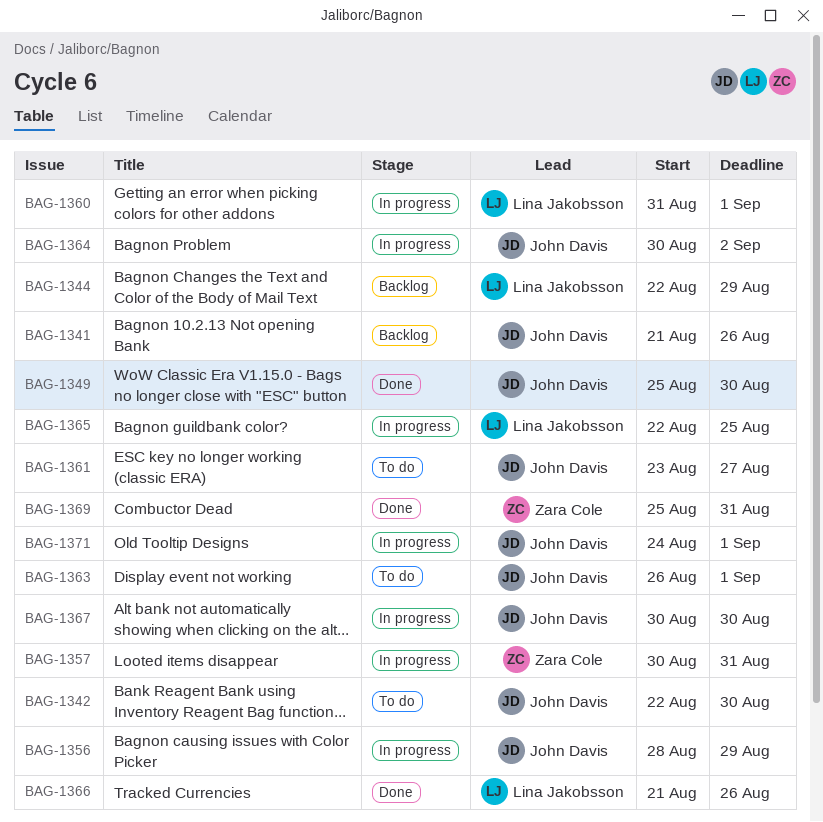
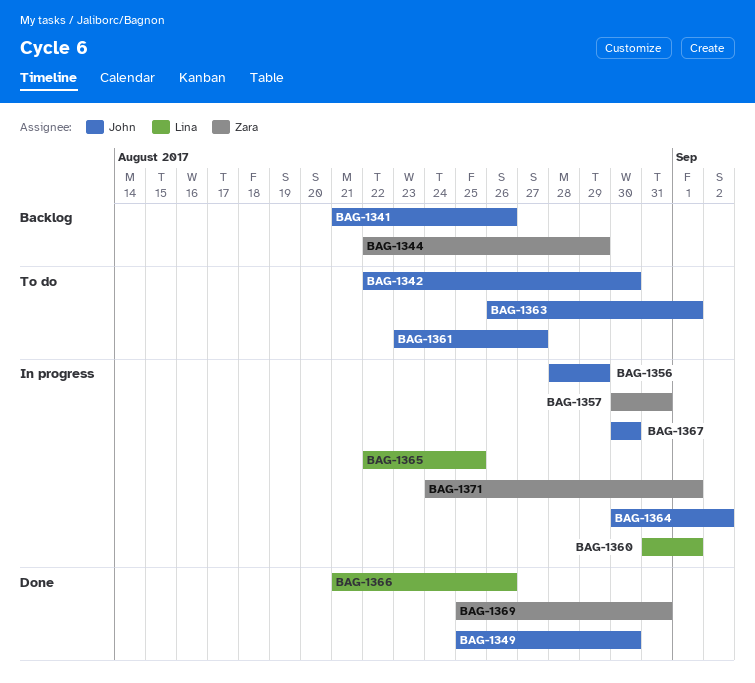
BAG-1344, owner: Lina Jakobsson -> Zara Cole
BAG-1371, owner: John Davis -> Zara Cole

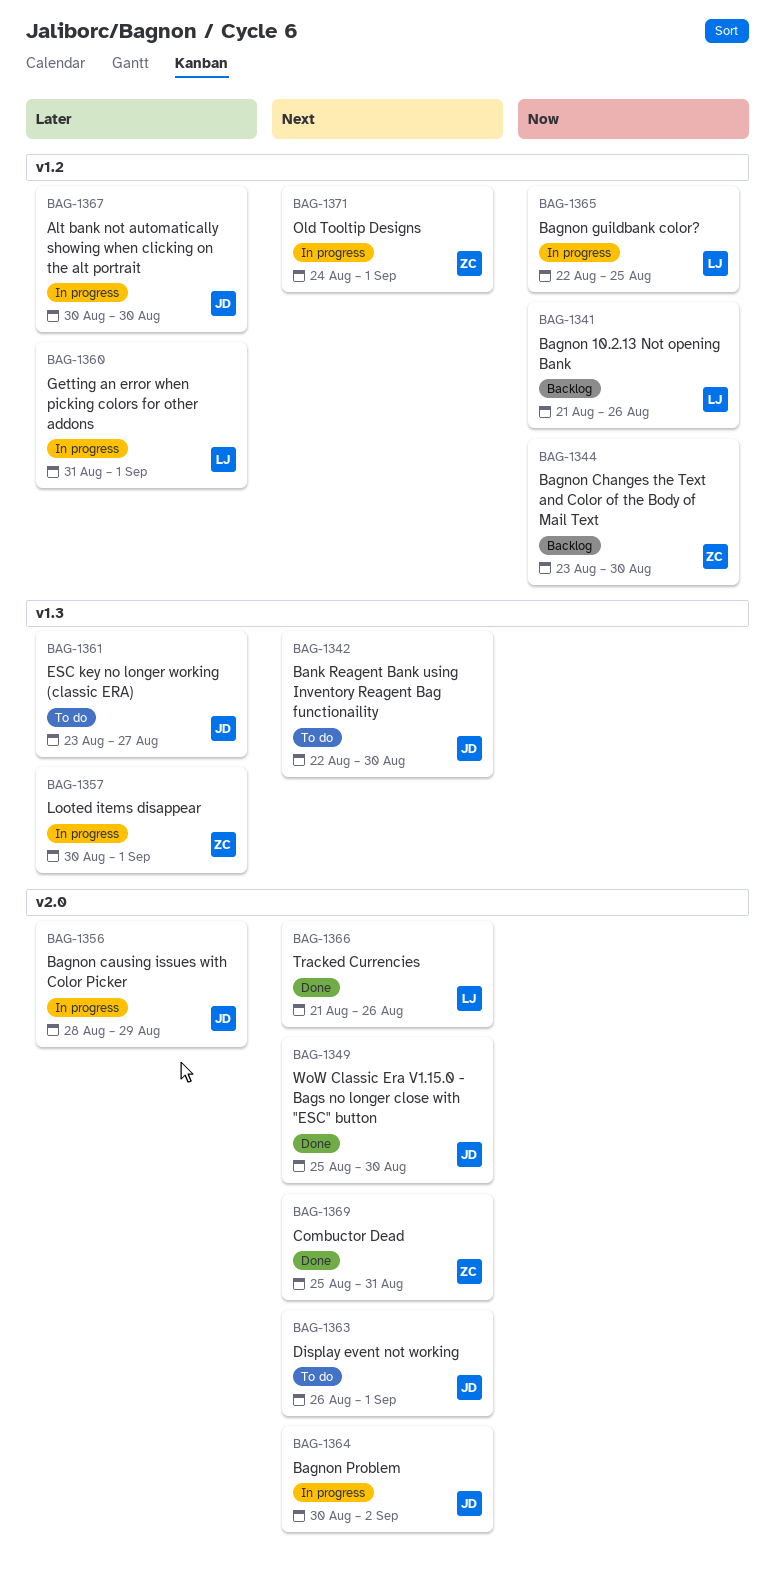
BAG-1341, owner: John -> Lina
BAG-1344, start: Aug 22 -> Aug 23
BAG-1344, due: Aug 29 -> Aug 30
BAG-1357, due: Aug 31 -> Sep 1

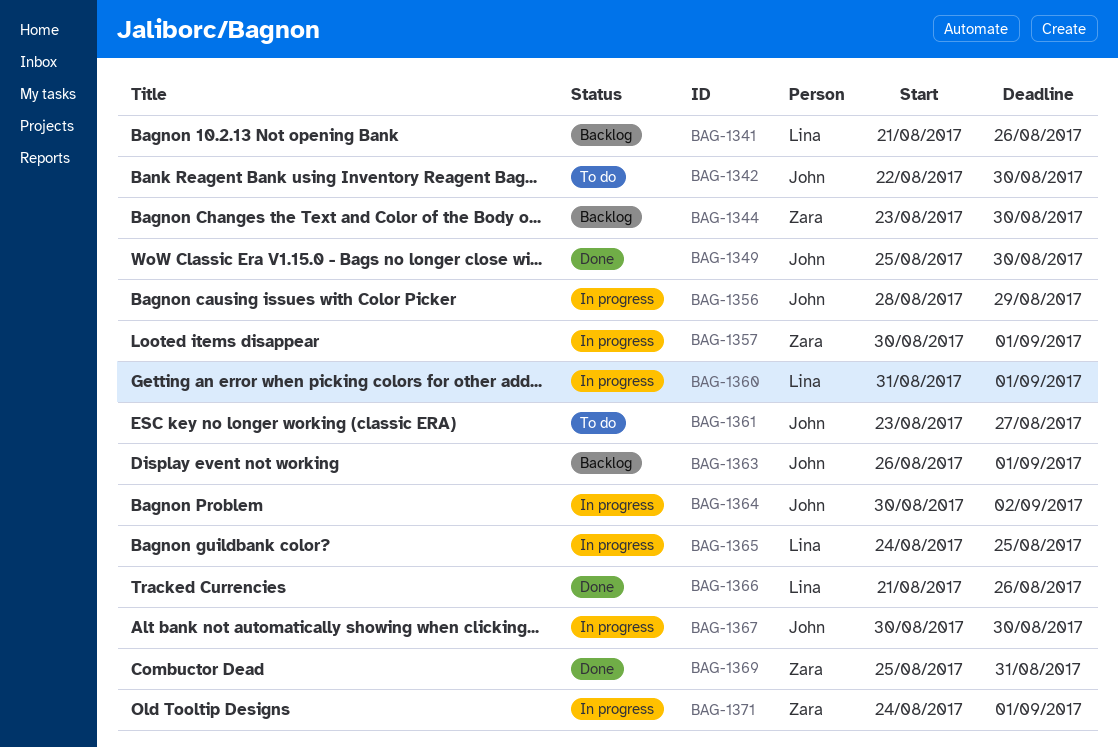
BAG-1363, status: To do -> Backlog
BAG-1365, start: Aug 22 -> Aug 24

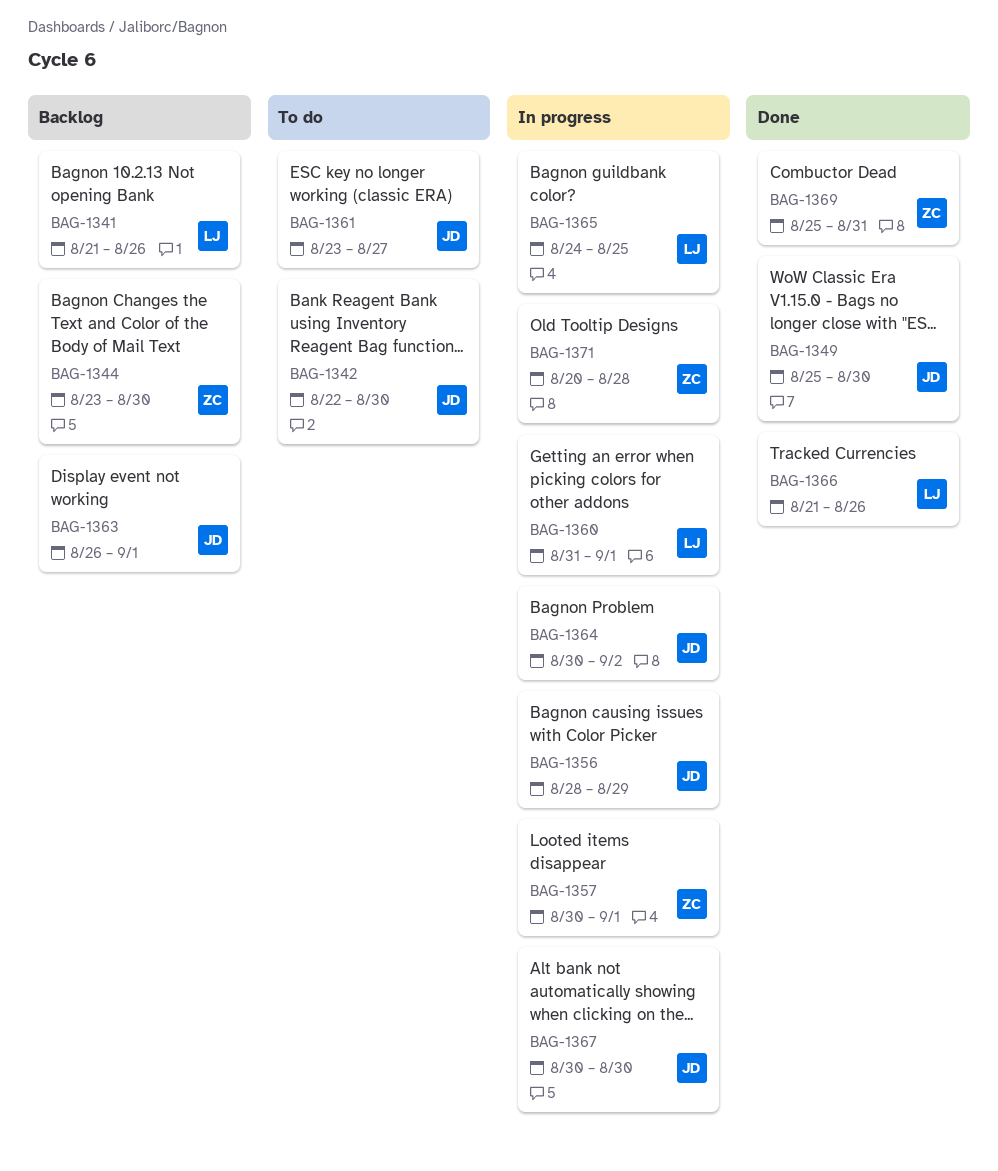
BAG-1371, start: Aug 24 -> Aug 20
BAG-1371, due: Sep 1 -> Aug 28

